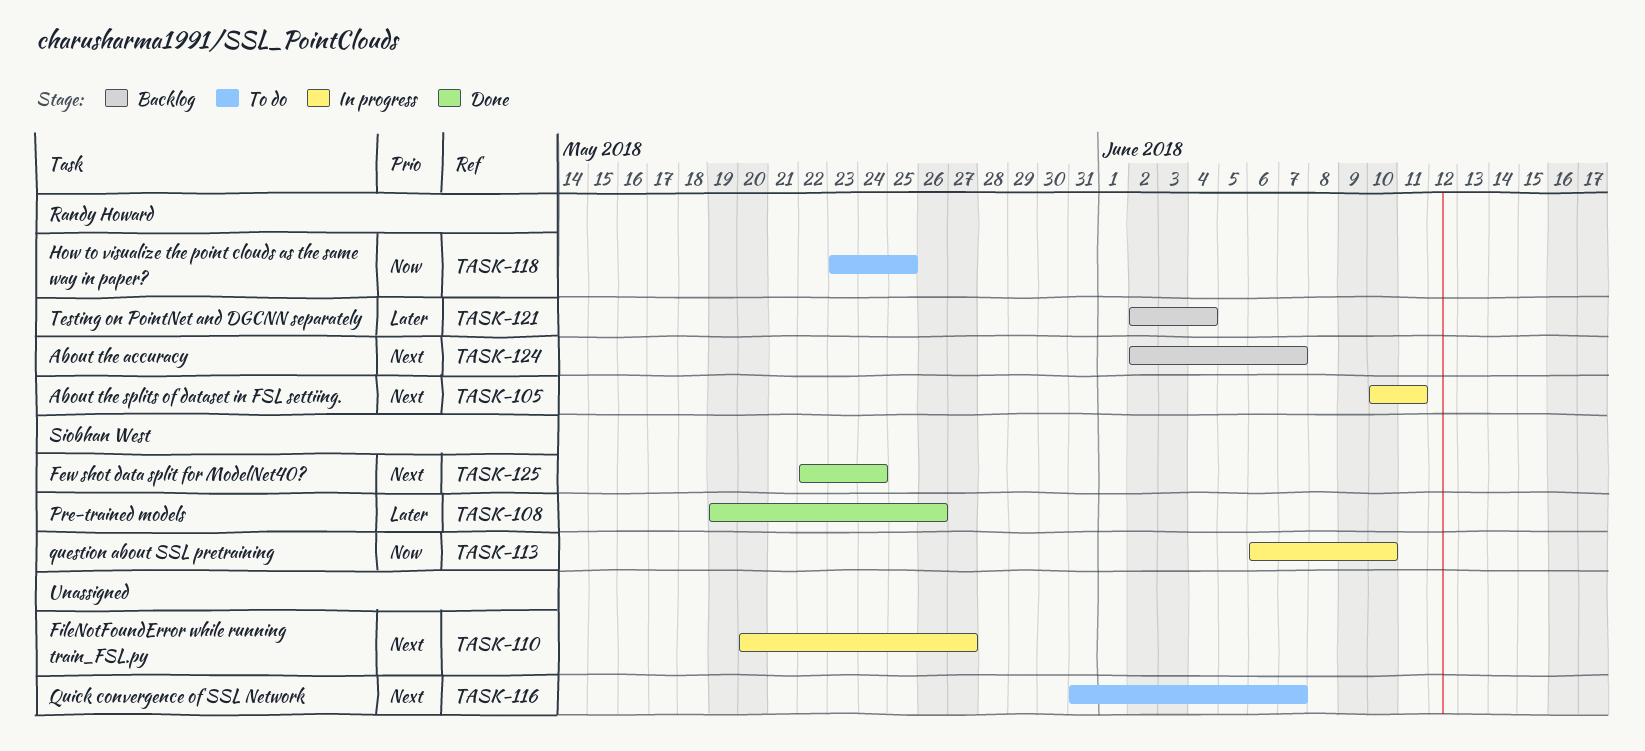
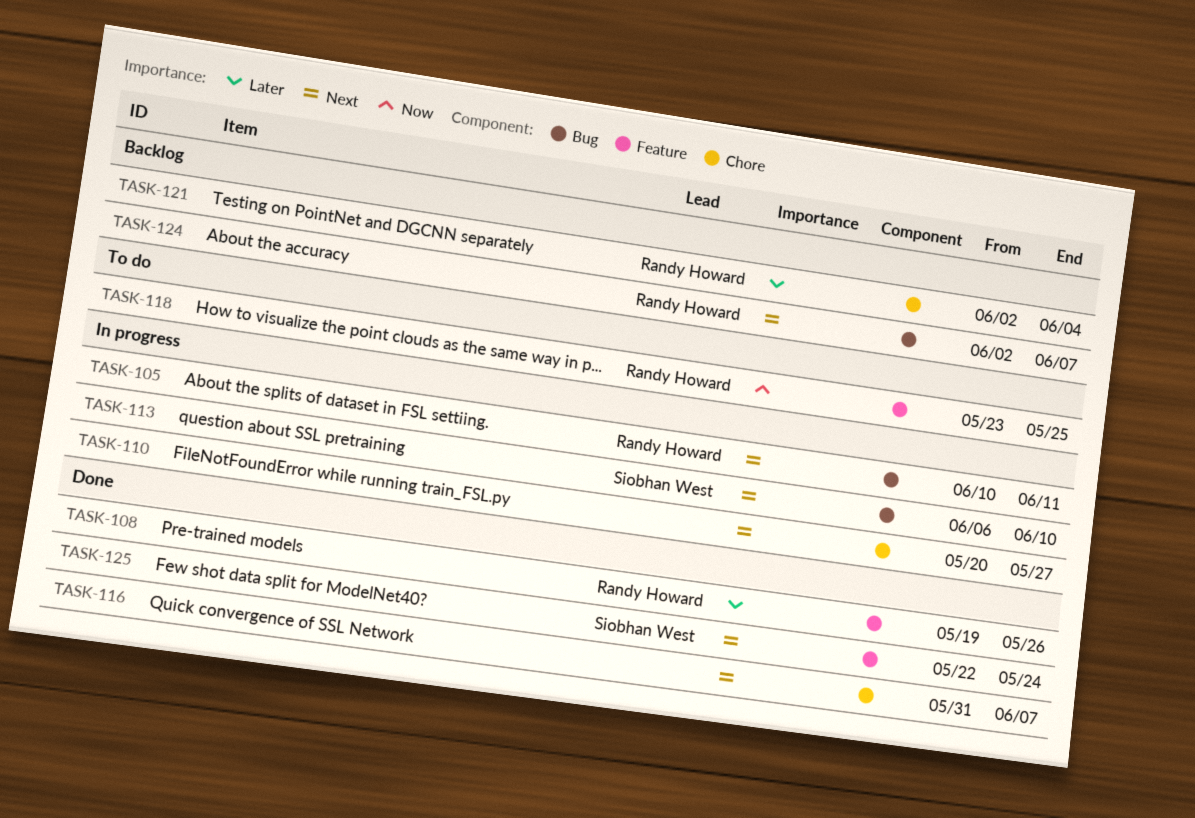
TASK-108, owner: Siobhan West -> Randy Howard
TASK-113, priority: Now -> Next
TASK-116, status: To do -> Done

